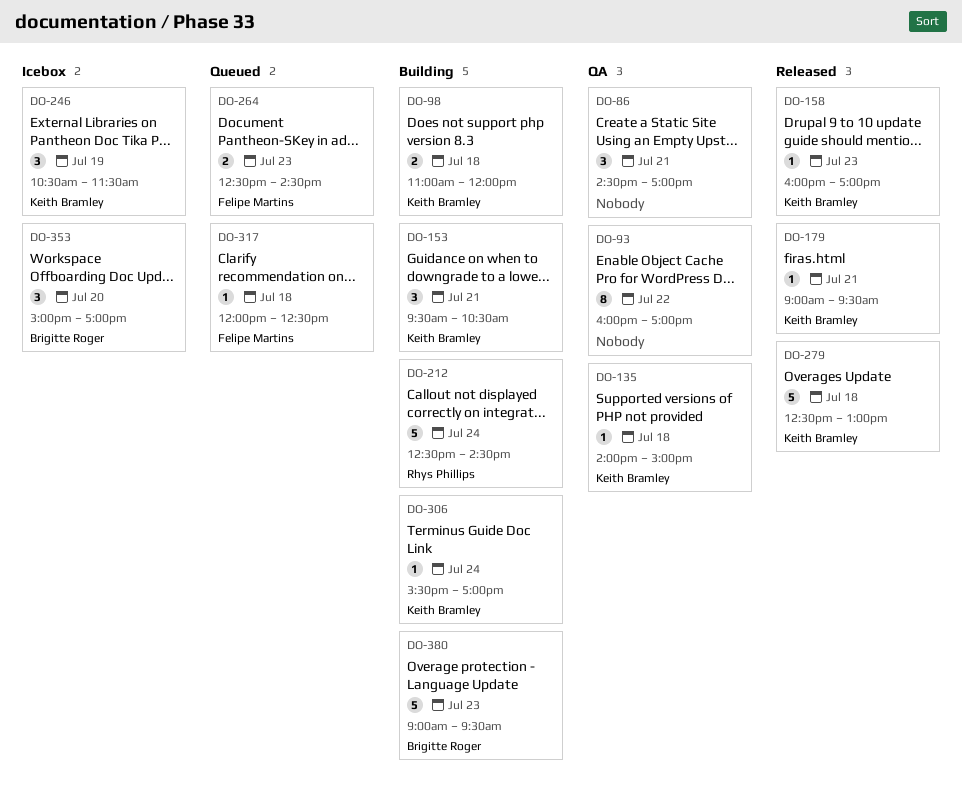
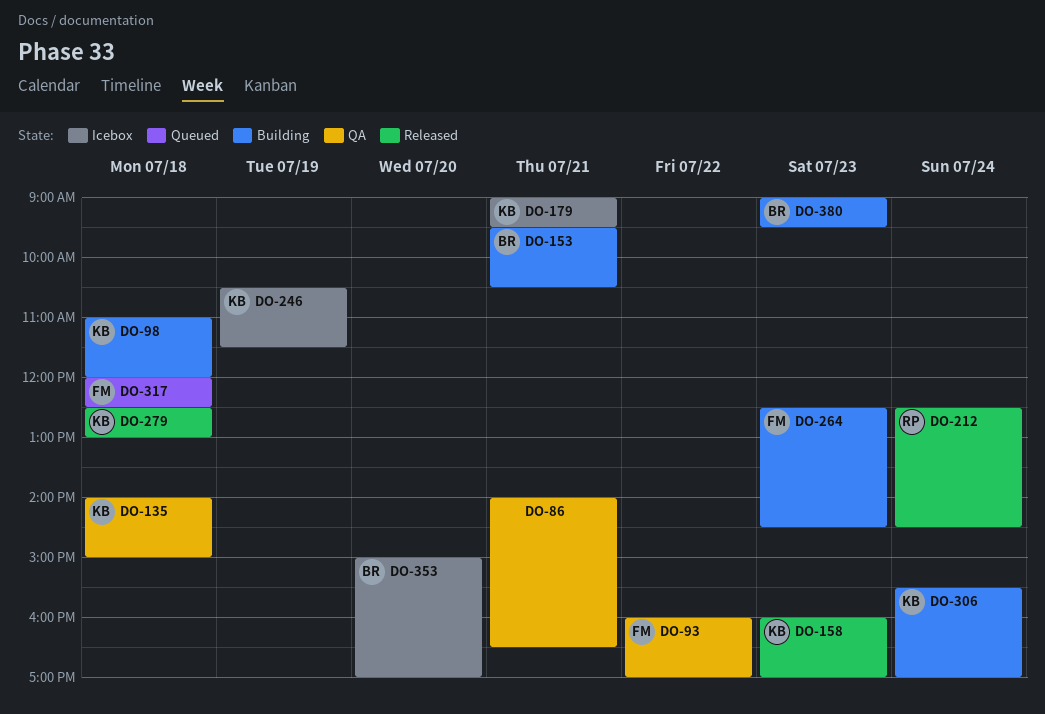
DO-86, begins: 14:30 -> 14:00
DO-86, ends: 17:00 -> 16:30
DO-93, owner: none -> Felipe Martins
DO-153, owner: Keith Bramley -> Brigitte Roger
DO-179, status: Released -> Icebox
DO-212, status: Building -> Released
DO-264, status: Queued -> Building

